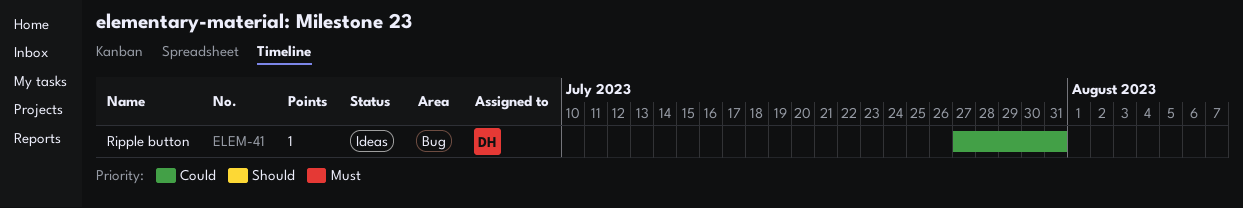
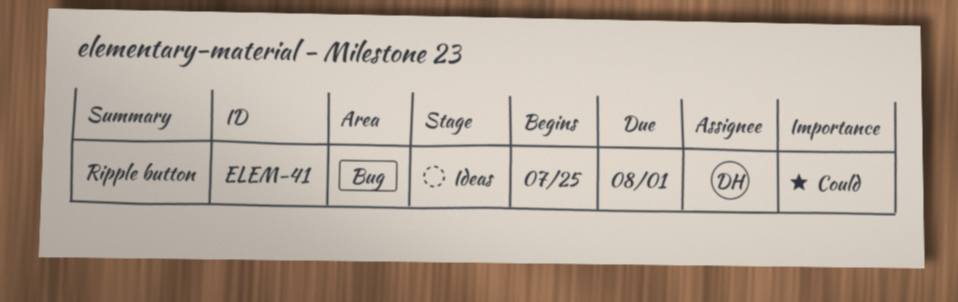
ELEM-41, start: Jul 27 -> Jul 25
ELEM-41, due: Jul 31 -> Aug 1

